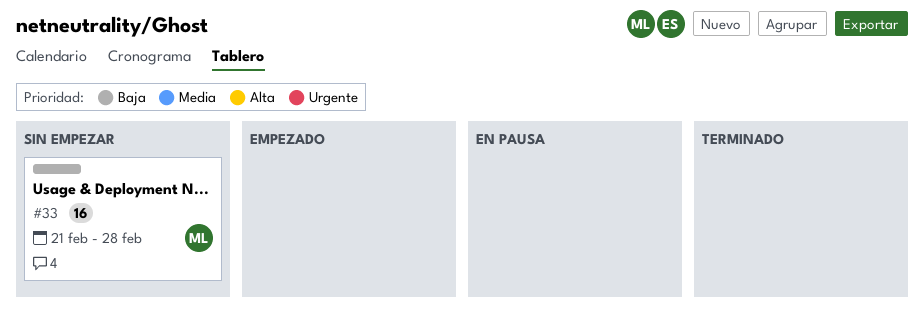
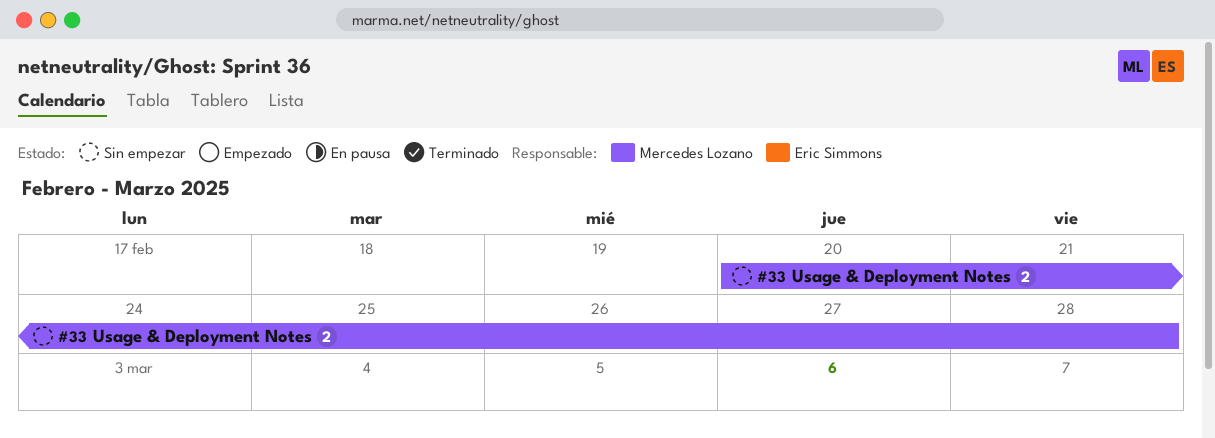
#33, estimate: 16 -> 2
#33, start: Feb 21 -> Feb 20

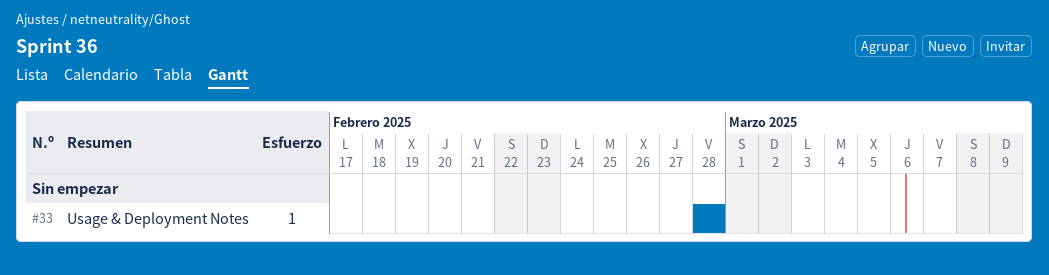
#33, estimate: 2 -> 1
#33, start: Feb 20 -> Feb 28

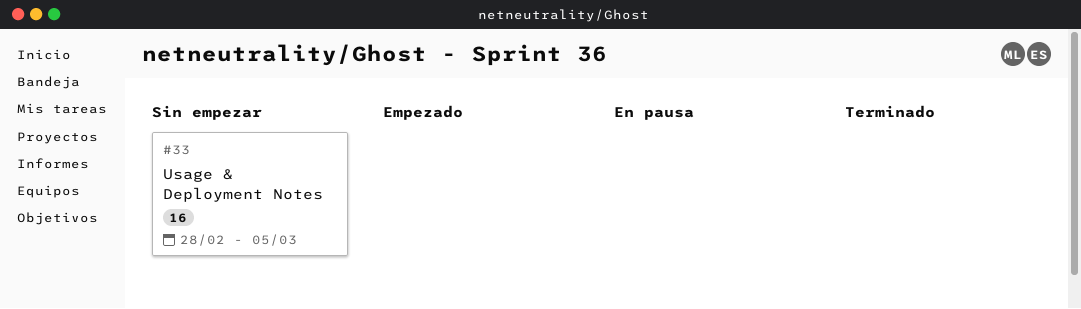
#33, estimate: 1 -> 16
#33, due: Feb 28 -> Mar 5

